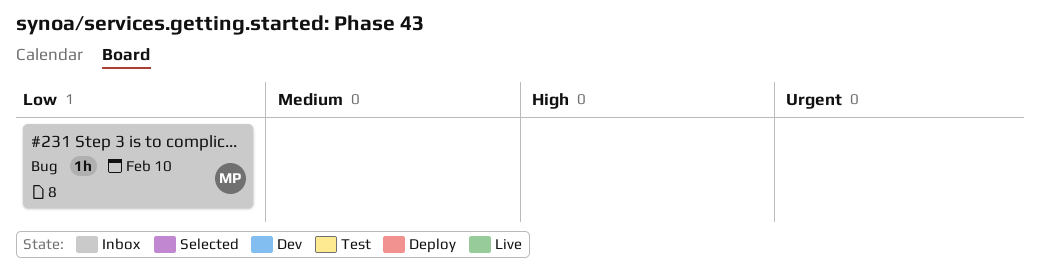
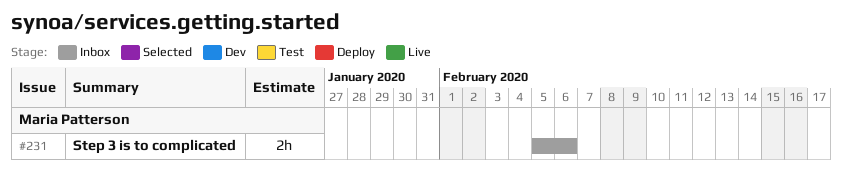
#231, estimate: 1h -> 2h
#231, due: Feb 10 -> Feb 6

